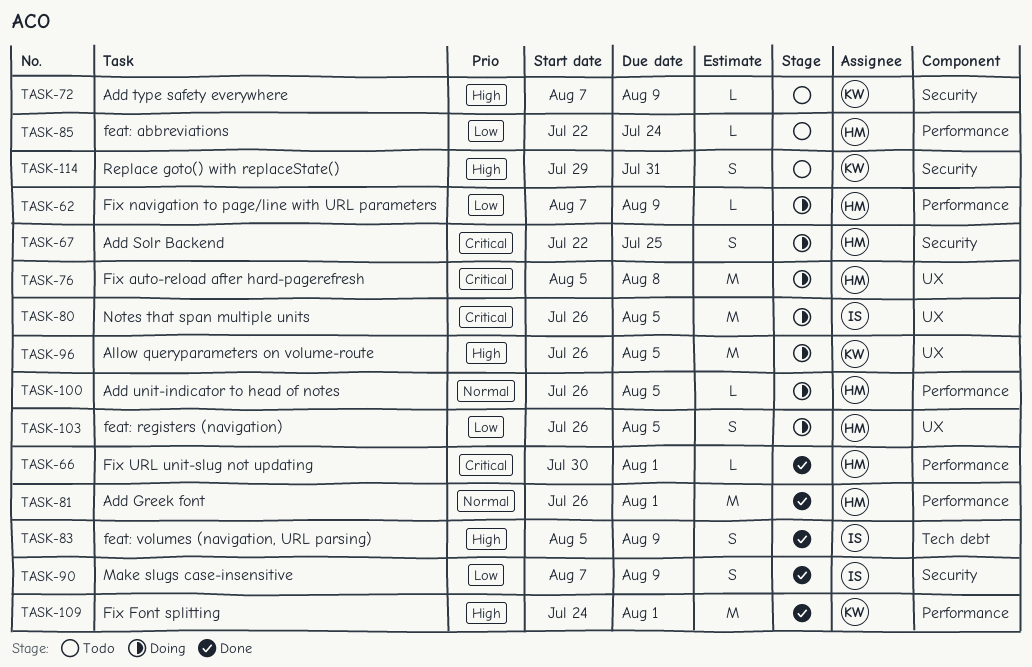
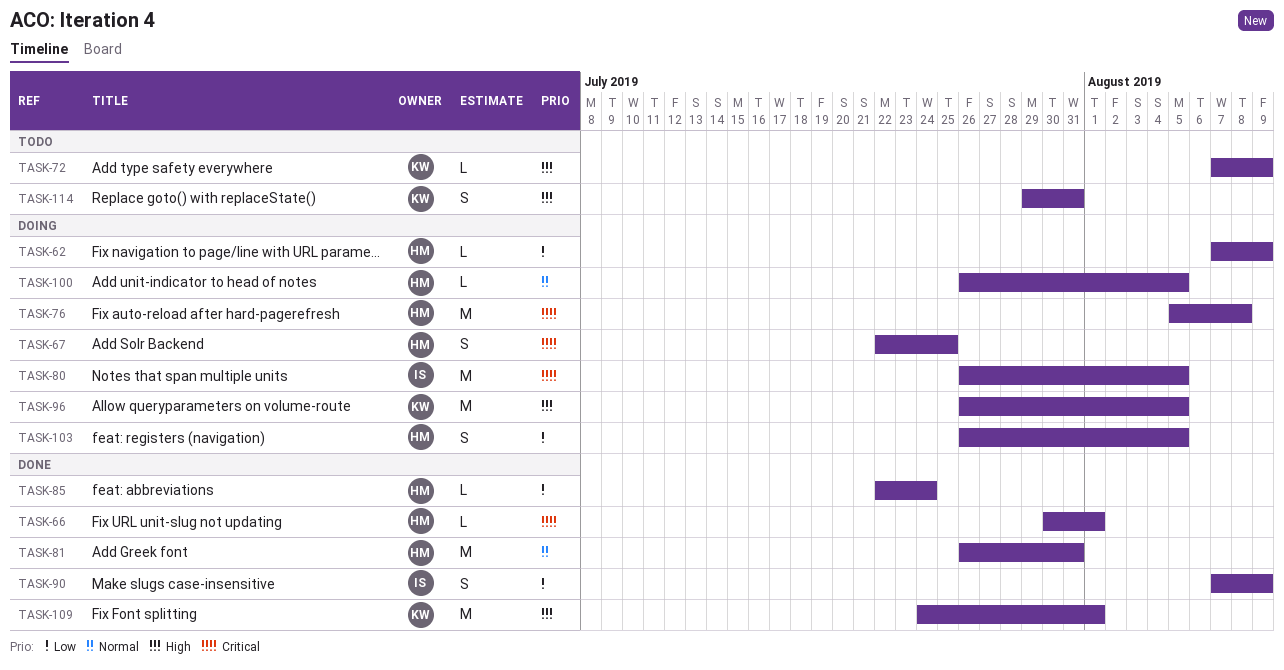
TASK-81, due: Aug 1 -> Jul 31
TASK-83: present -> none
TASK-85, status: Todo -> Done

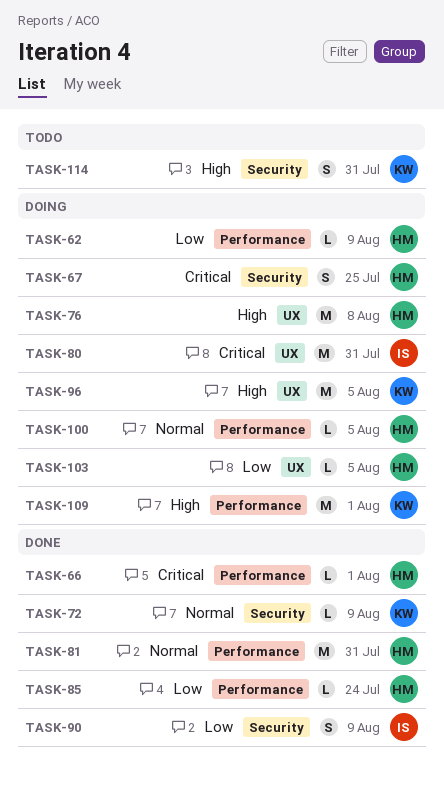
TASK-72, status: Todo -> Done
TASK-72, priority: High -> Normal
TASK-76, priority: Critical -> High
TASK-80, due: Aug 5 -> Jul 31
TASK-103, estimate: S -> L
TASK-109, status: Done -> Doing

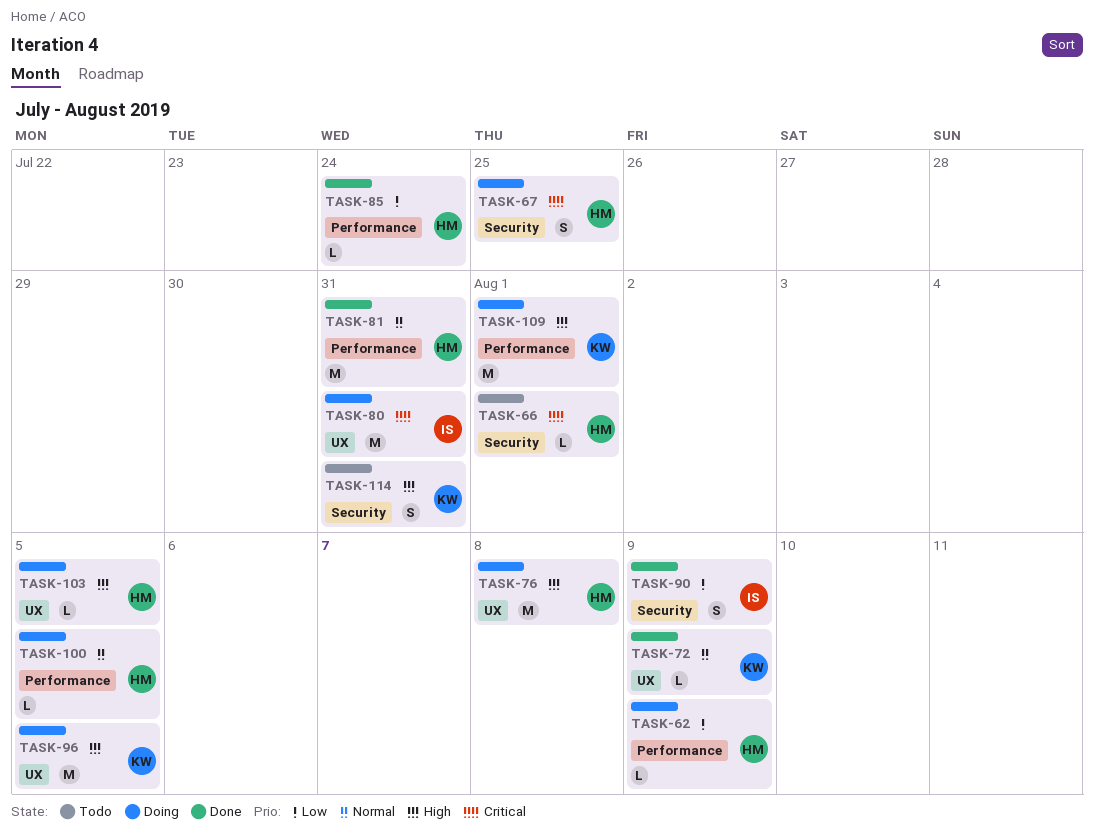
TASK-66, status: Done -> Todo
TASK-66, label: Performance -> Security
TASK-72, label: Security -> UX
TASK-103, priority: Low -> High

